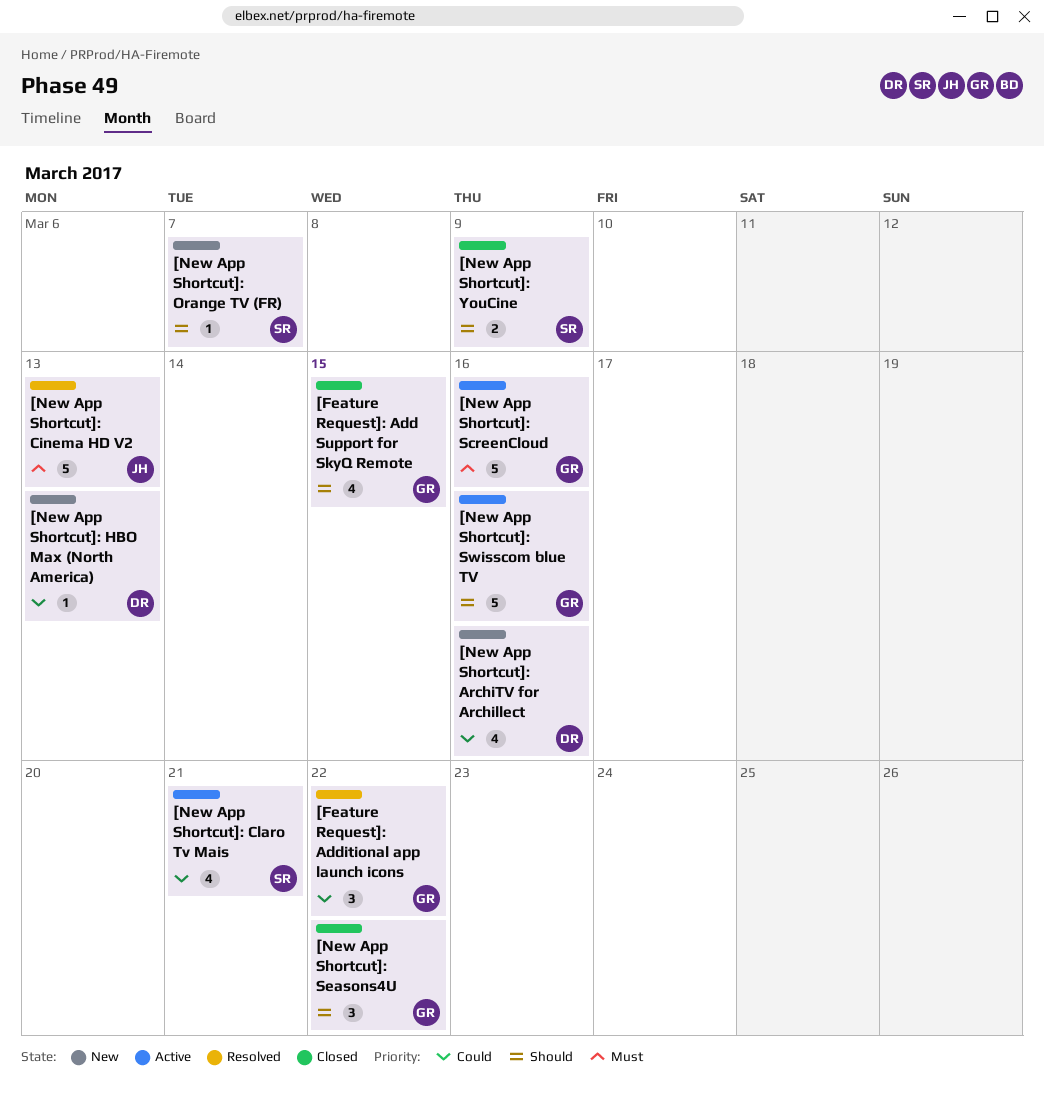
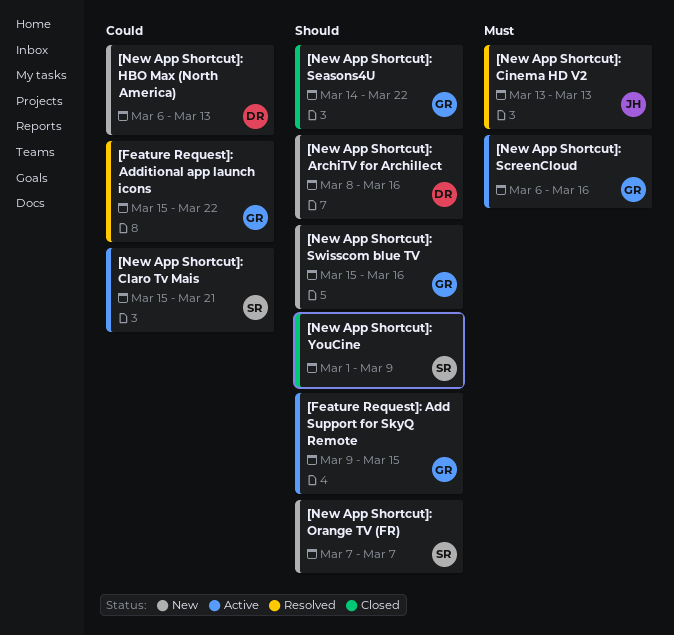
[Feature Request]: Add Support for SkyQ Remote, status: Closed -> Active
[New App Shortcut]: ArchiTV for Archillect, priority: Could -> Should
[New App Shortcut]: Swisscom blue TV, status: Active -> New

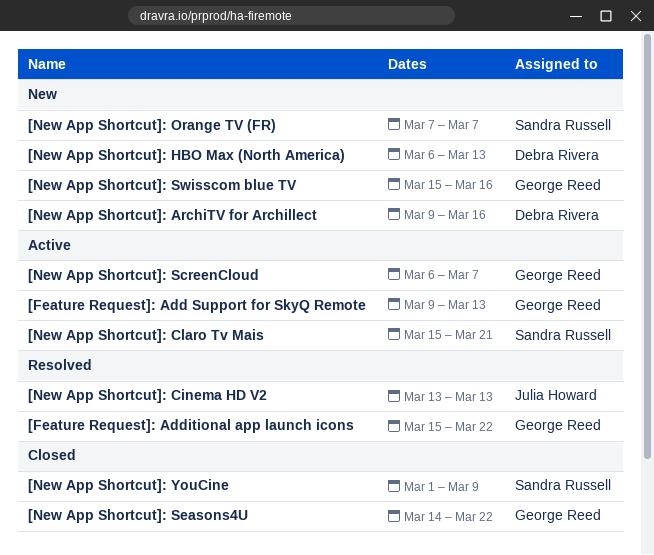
[Feature Request]: Add Support for SkyQ Remote, due: Mar 15 -> Mar 13
[New App Shortcut]: ArchiTV for Archillect, start: Mar 8 -> Mar 9
[New App Shortcut]: ScreenCloud, due: Mar 16 -> Mar 7

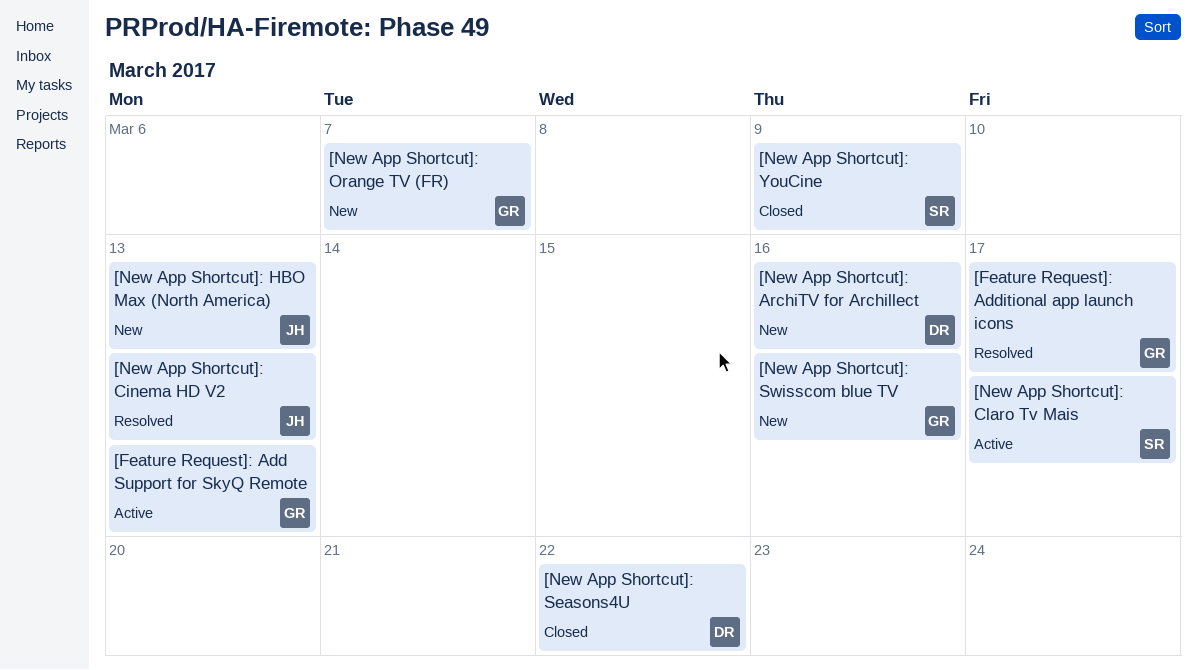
[Feature Request]: Additional app launch icons, due: Mar 22 -> Mar 17
[New App Shortcut]: Claro Tv Mais, due: Mar 21 -> Mar 17
[New App Shortcut]: HBO Max (North America), owner: Debra Rivera -> Julia Howard
[New App Shortcut]: Orange TV (FR), owner: Sandra Russell -> George Reed
[New App Shortcut]: ScreenCloud: present -> none
[New App Shortcut]: Seasons4U, owner: George Reed -> Debra Rivera

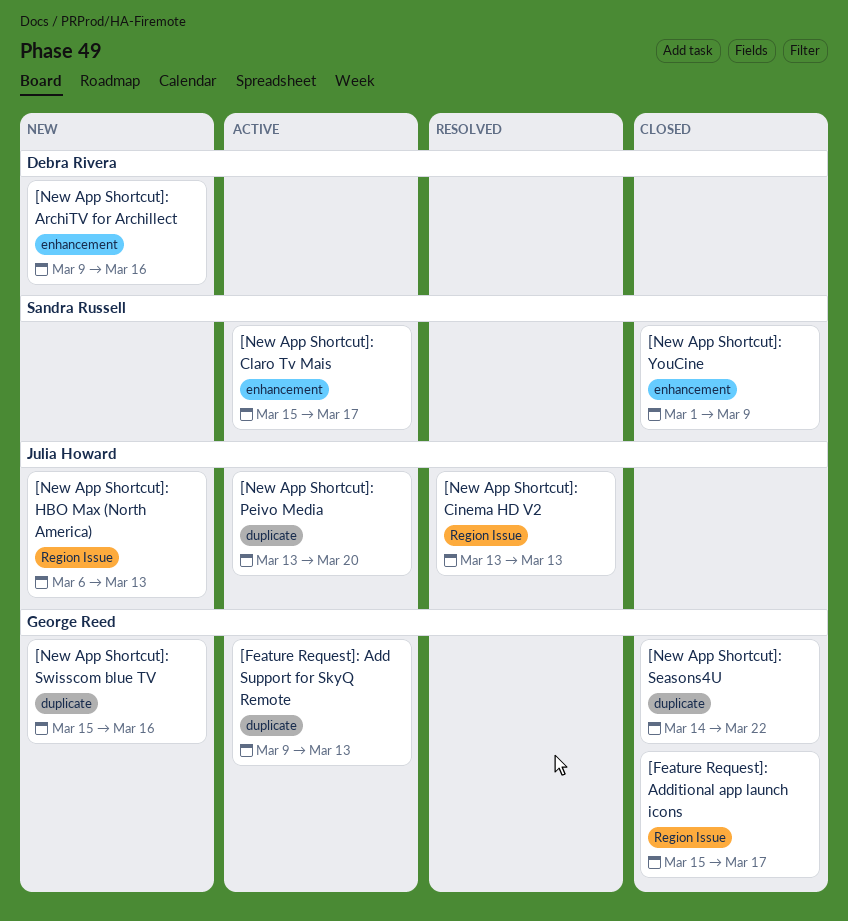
[Feature Request]: Additional app launch icons, status: Resolved -> Closed
[New App Shortcut]: Orange TV (FR): present -> none
[New App Shortcut]: Peivo Media: none -> present
[New App Shortcut]: Seasons4U, owner: Debra Rivera -> George Reed

